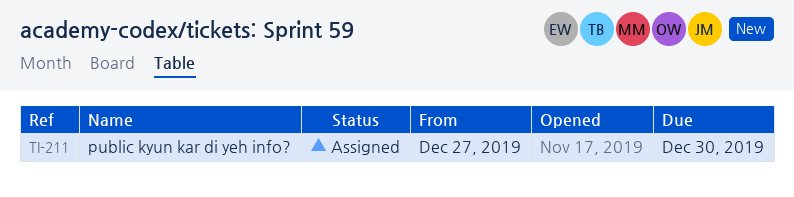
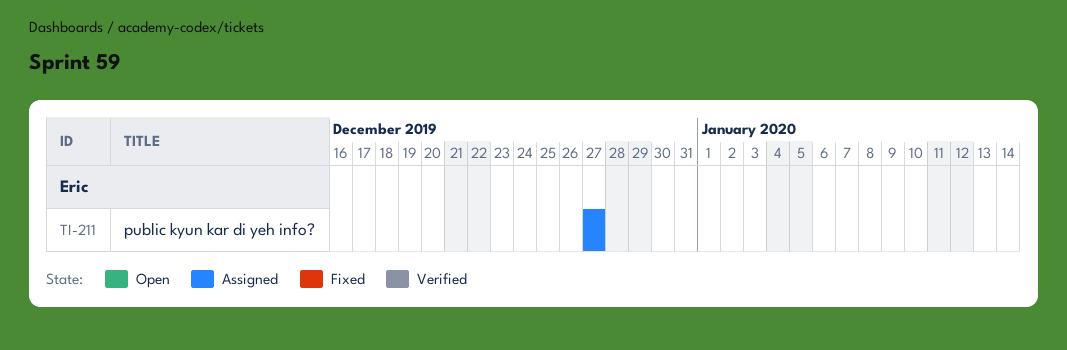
TI-211, due: Dec 30 -> Dec 27

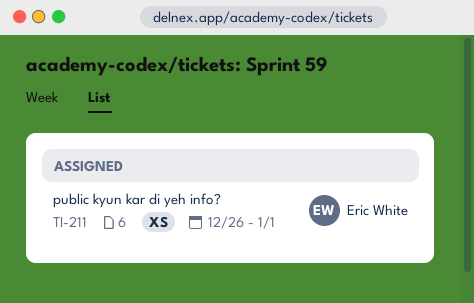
TI-211, start: Dec 27 -> Dec 26
TI-211, due: Dec 27 -> Jan 1

